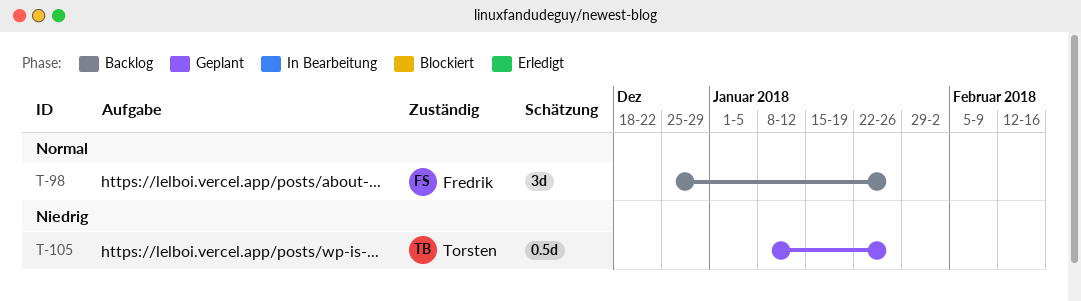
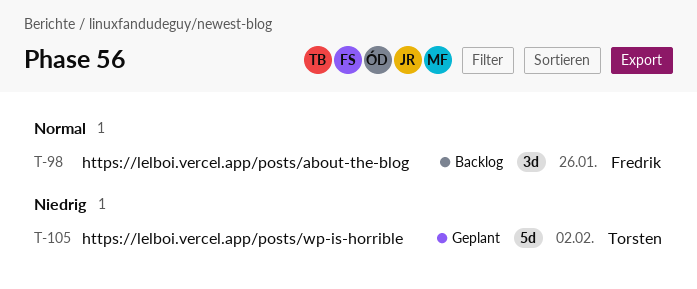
T-105, estimate: 0.5d -> 5d
T-105, due: Jan 26 -> Feb 2

